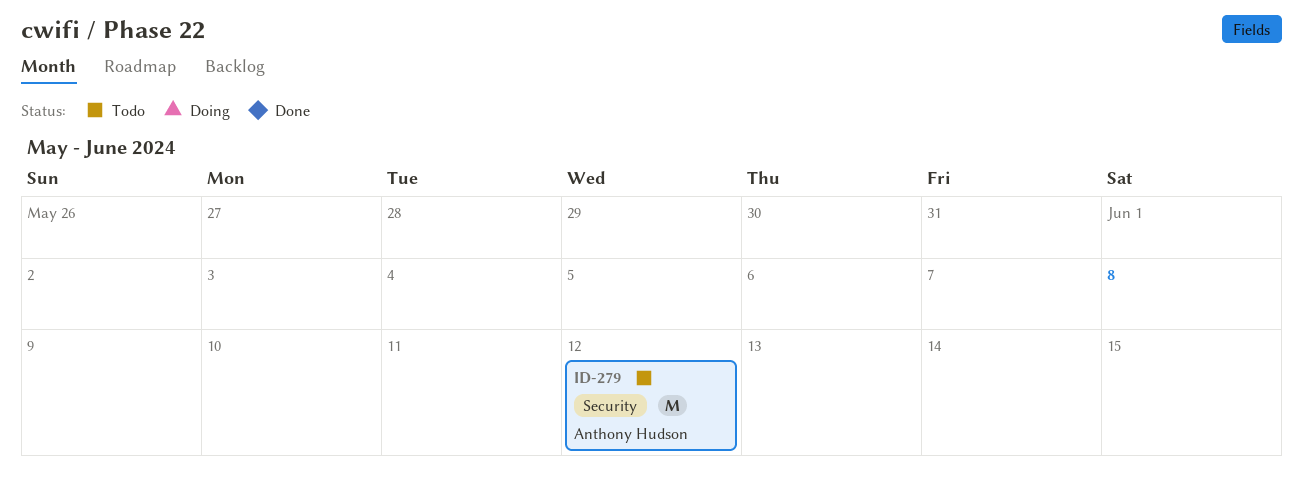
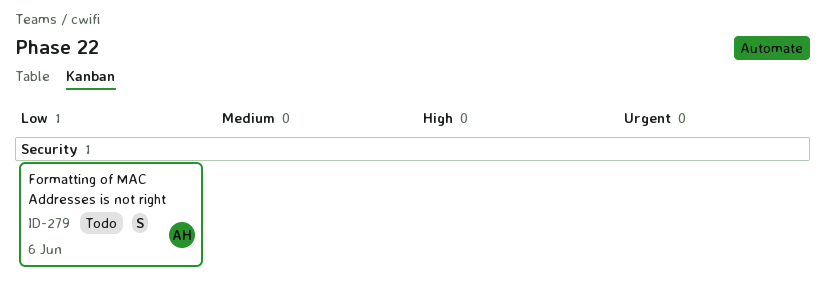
ID-279, estimate: M -> S
ID-279, due: Jun 12 -> Jun 6

